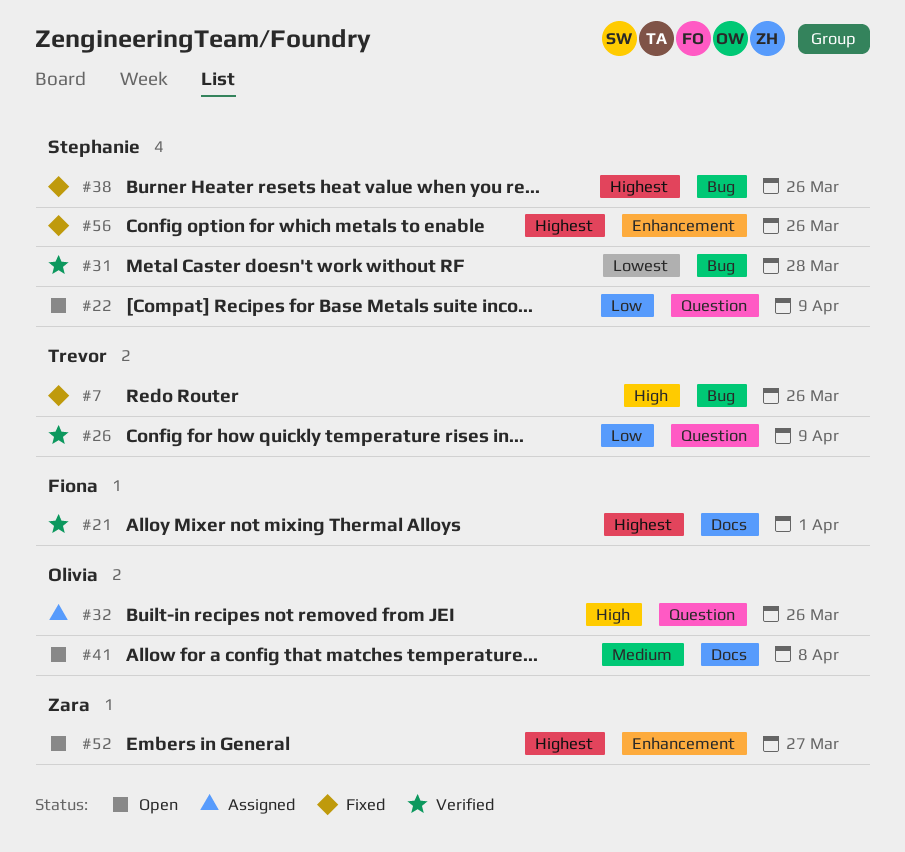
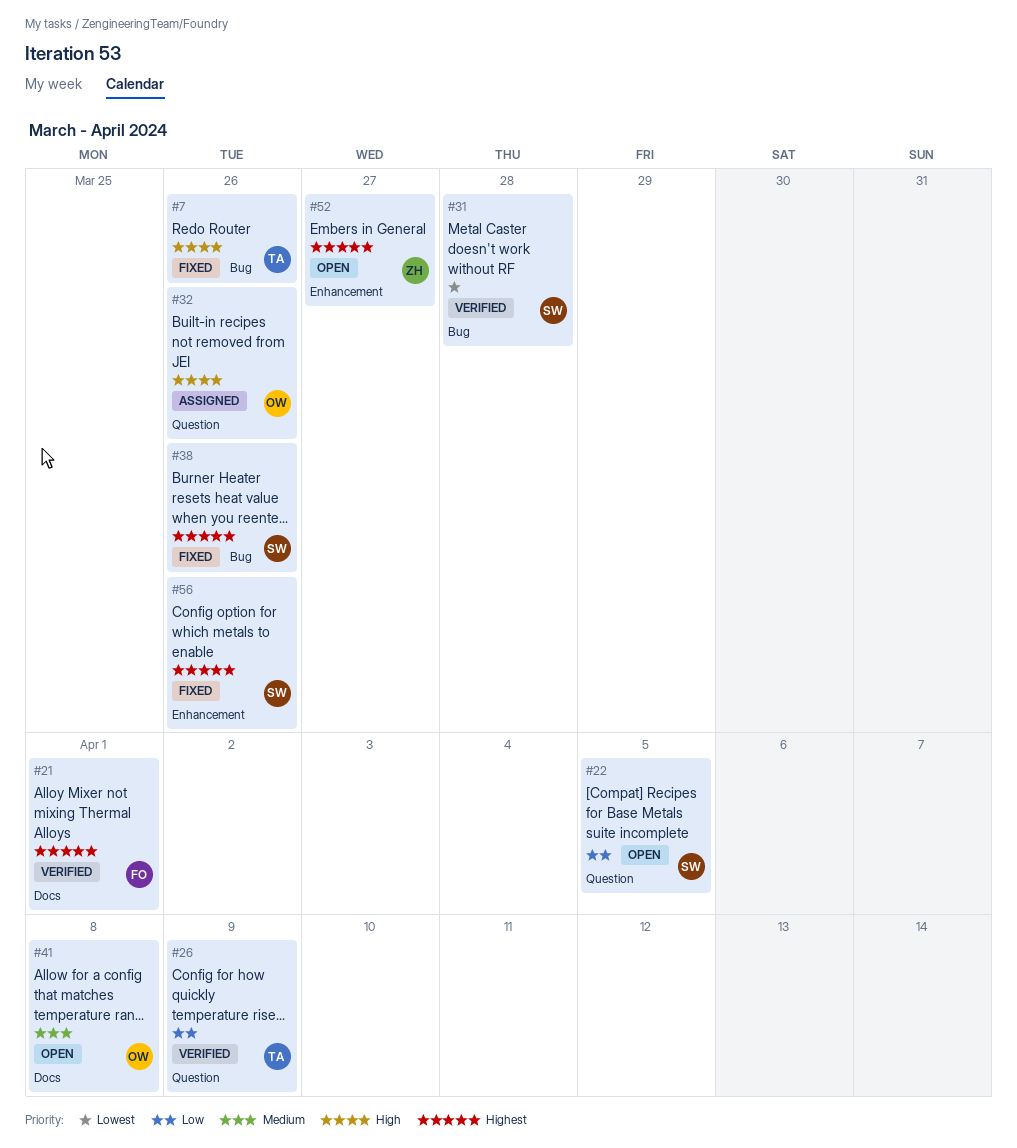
#22, due: Apr 9 -> Apr 5

